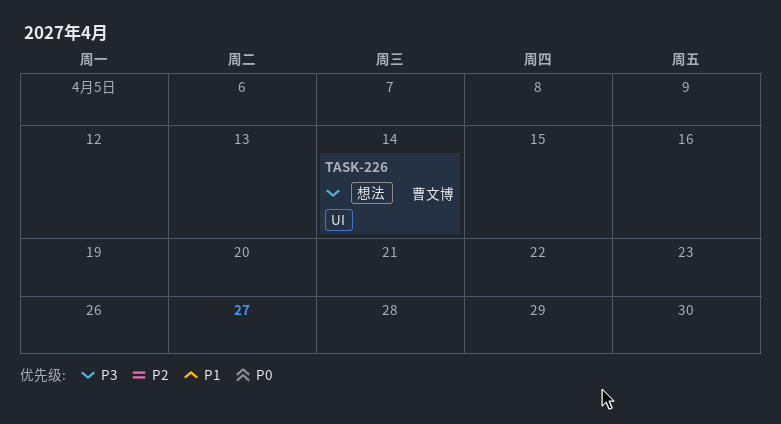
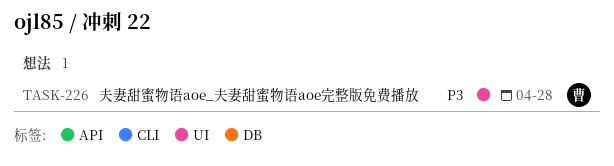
TASK-226, due: Apr 14 -> Apr 28

